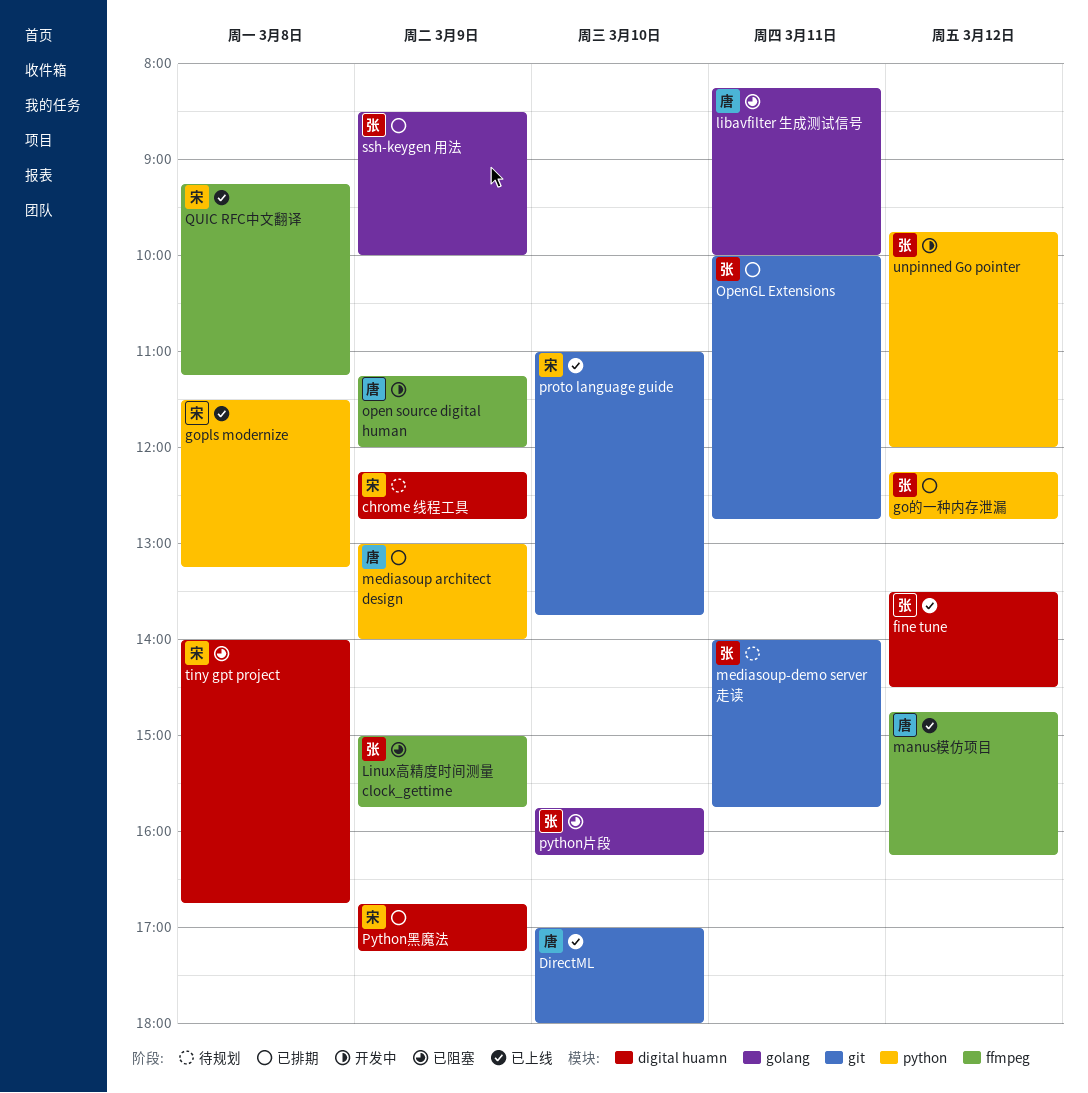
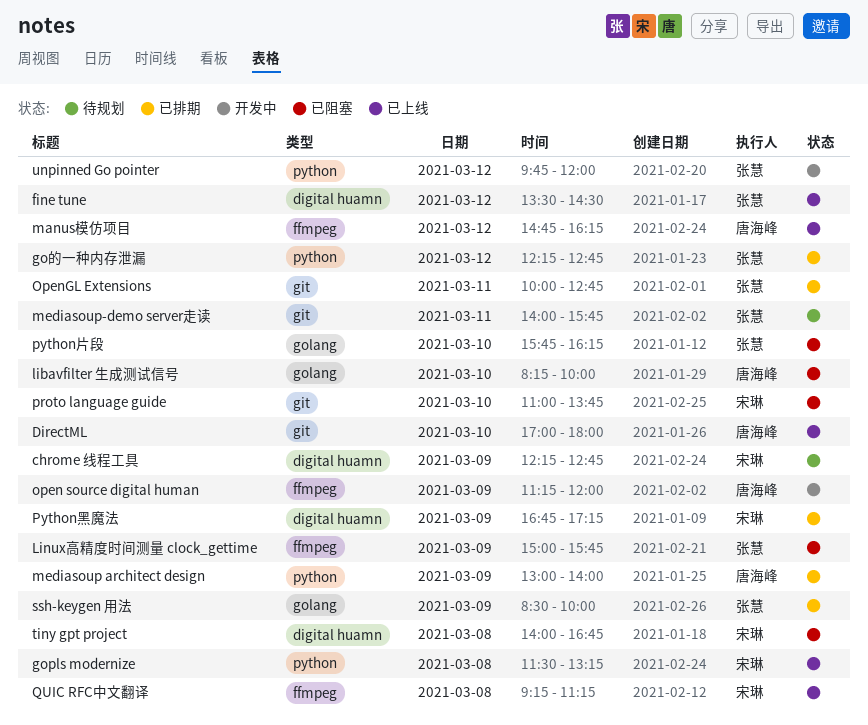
libavfilter 生成测试信号, day: Mar 11 -> Mar 10
proto language guide, status: 已上线 -> 已阻塞

